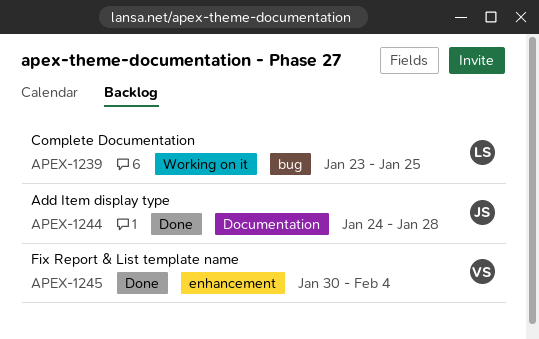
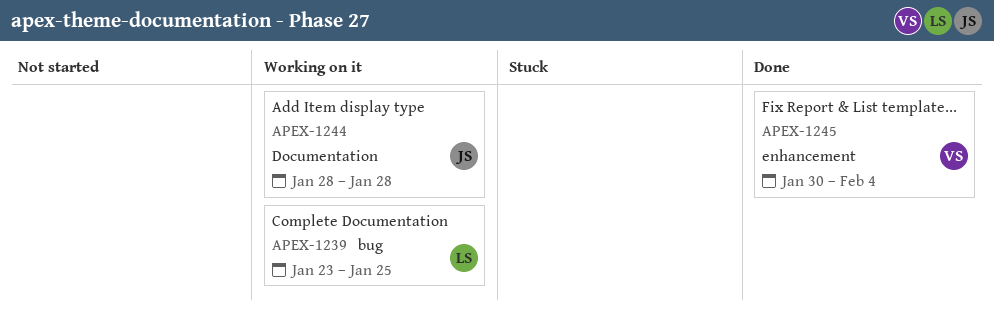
APEX-1244, status: Done -> Working on it
APEX-1244, start: Jan 24 -> Jan 28

